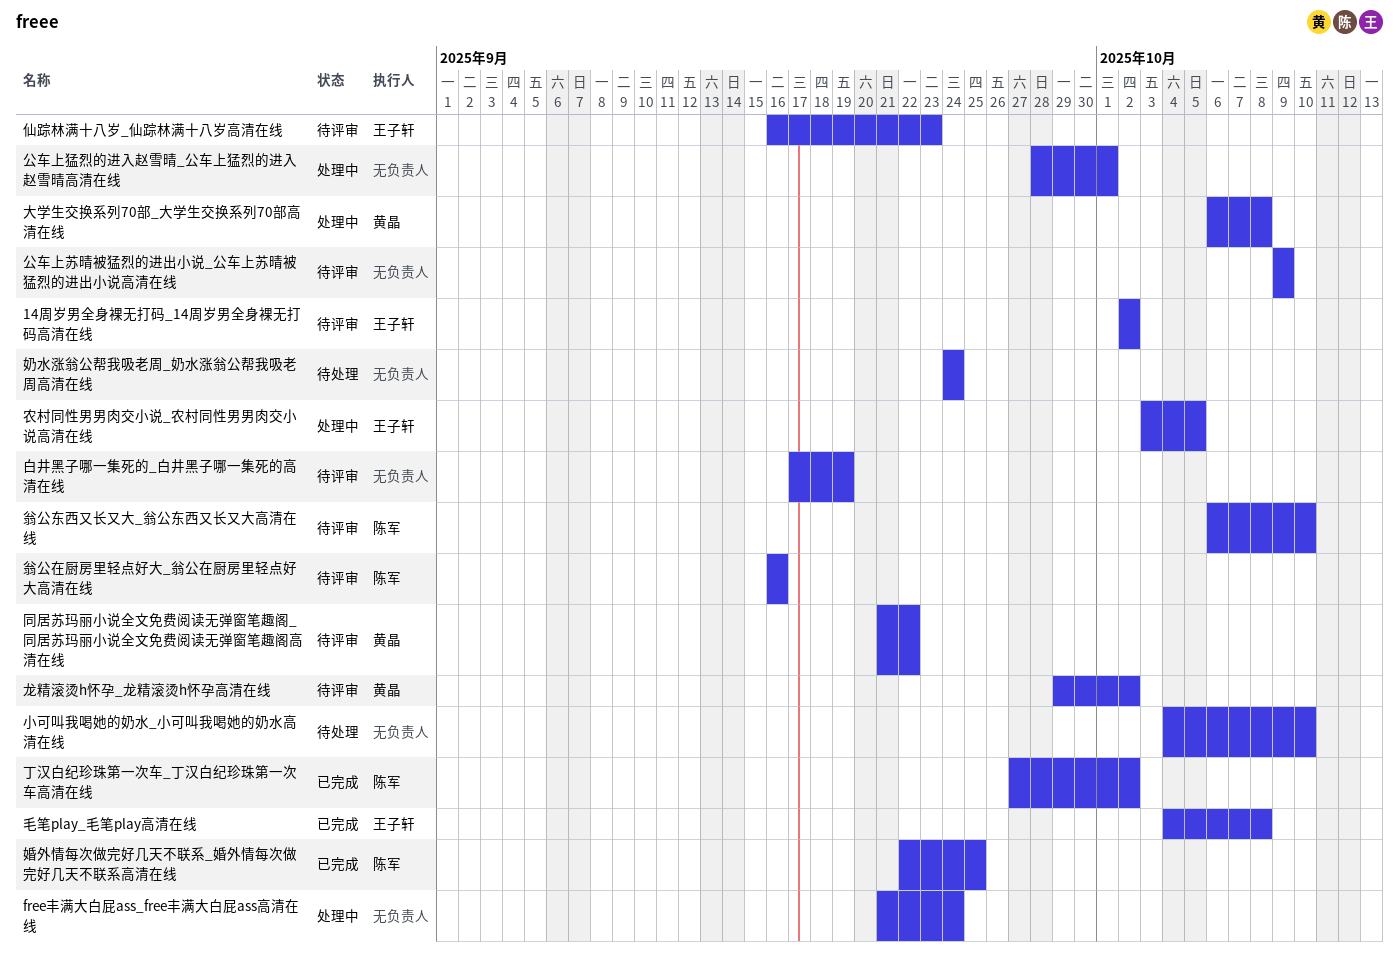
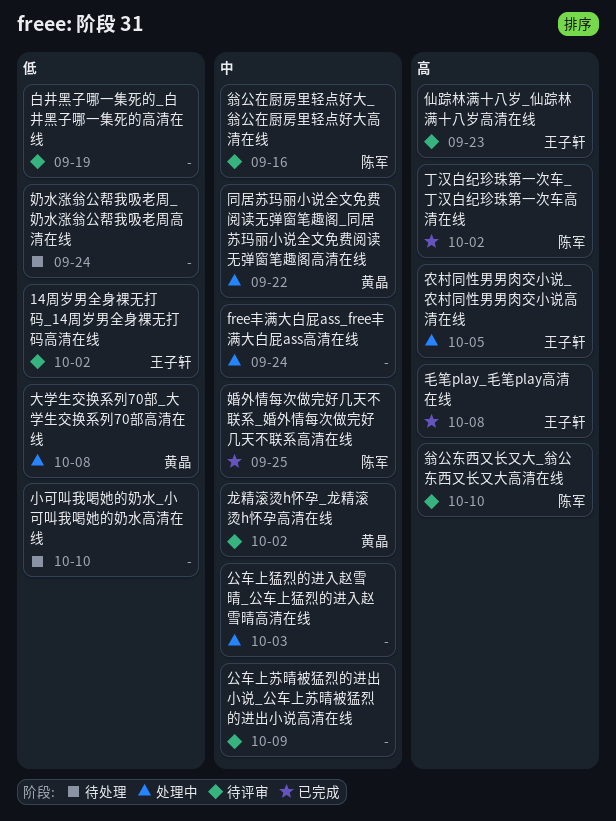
公车上猛烈的进入赵雪晴_公车上猛烈的进入赵雪晴高清在线, due: Oct 1 -> Oct 3
同居苏玛丽小说全文免费阅读无弹窗笔趣阁_同居苏玛丽小说全文免费阅读无弹窗笔趣阁高清在线, status: 待评审 -> 处理中

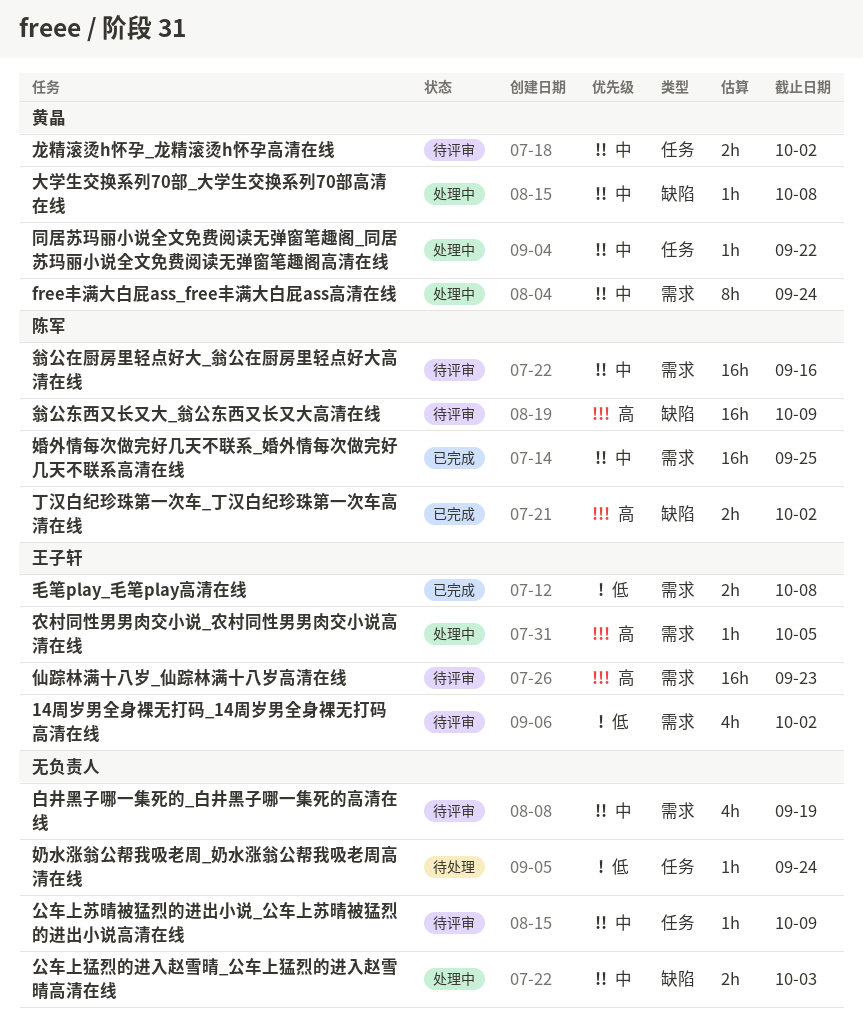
free丰满大白屁ass_free丰满大白屁ass高清在线, owner: none -> 黄晶
大学生交换系列70部_大学生交换系列70部高清在线, priority: 低 -> 中
小可叫我喝她的奶水_小可叫我喝她的奶水高清在线: present -> none
毛笔play_毛笔play高清在线, priority: 高 -> 低
白井黑子哪一集死的_白井黑子哪一集死的高清在线, priority: 低 -> 中
翁公东西又长又大_翁公东西又长又大高清在线, due: Oct 10 -> Oct 9

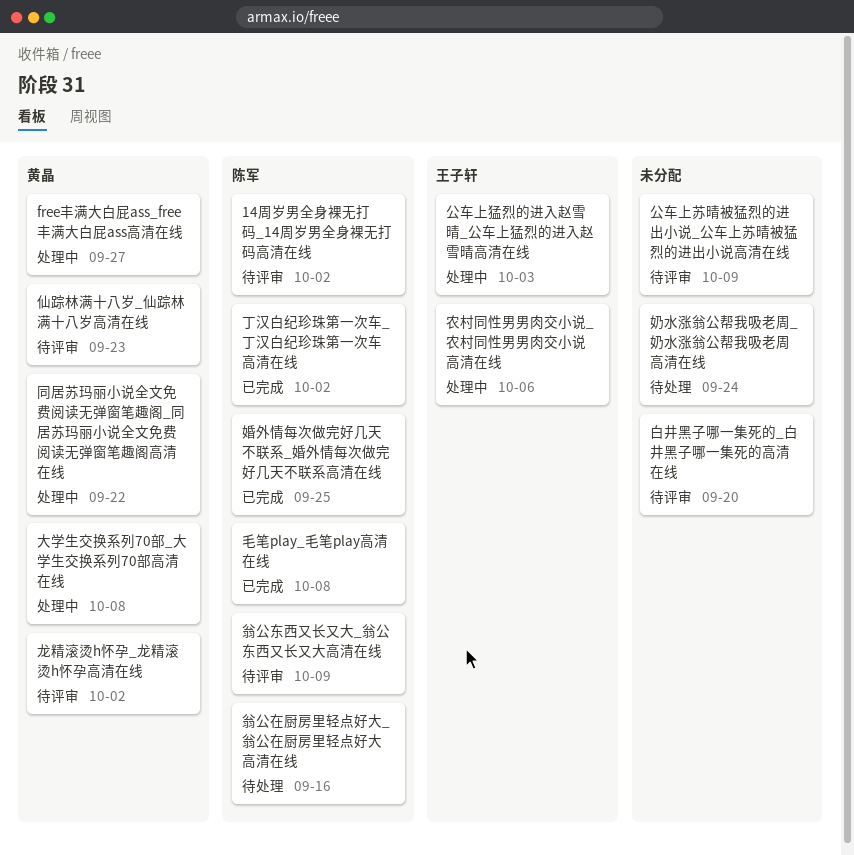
14周岁男全身裸无打码_14周岁男全身裸无打码高清在线, owner: 王子轩 -> 陈军
free丰满大白屁ass_free丰满大白屁ass高清在线, due: Sep 24 -> Sep 27
仙踪林满十八岁_仙踪林满十八岁高清在线, owner: 王子轩 -> 黄晶
公车上猛烈的进入赵雪晴_公车上猛烈的进入赵雪晴高清在线, owner: none -> 王子轩
农村同性男男肉交小说_农村同性男男肉交小说高清在线, due: Oct 5 -> Oct 6
毛笔play_毛笔play高清在线, owner: 王子轩 -> 陈军
白井黑子哪一集死的_白井黑子哪一集死的高清在线, due: Sep 19 -> Sep 20
翁公在厨房里轻点好大_翁公在厨房里轻点好大高清在线, status: 待评审 -> 待处理

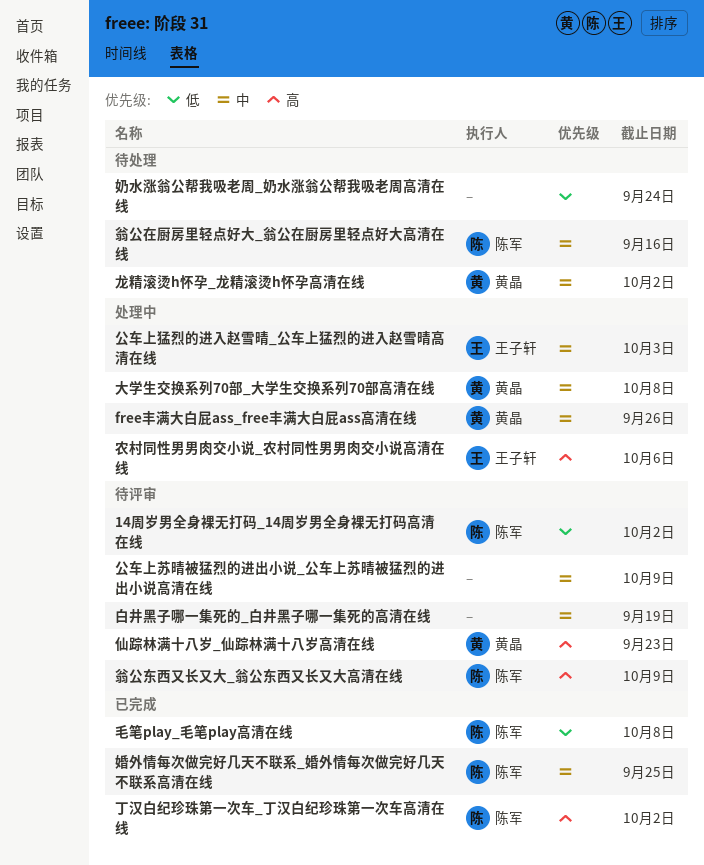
free丰满大白屁ass_free丰满大白屁ass高清在线, due: Sep 27 -> Sep 26
同居苏玛丽小说全文免费阅读无弹窗笔趣阁_同居苏玛丽小说全文免费阅读无弹窗笔趣阁高清在线: present -> none
白井黑子哪一集死的_白井黑子哪一集死的高清在线, due: Sep 20 -> Sep 19
龙精滚烫h怀孕_龙精滚烫h怀孕高清在线, status: 待评审 -> 待处理

